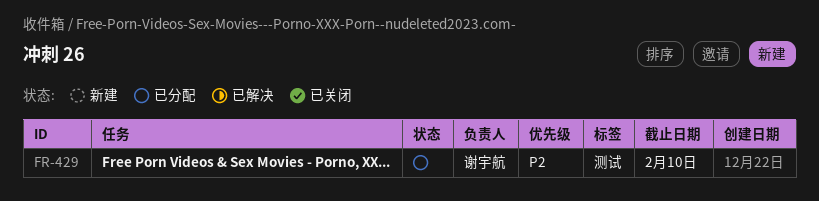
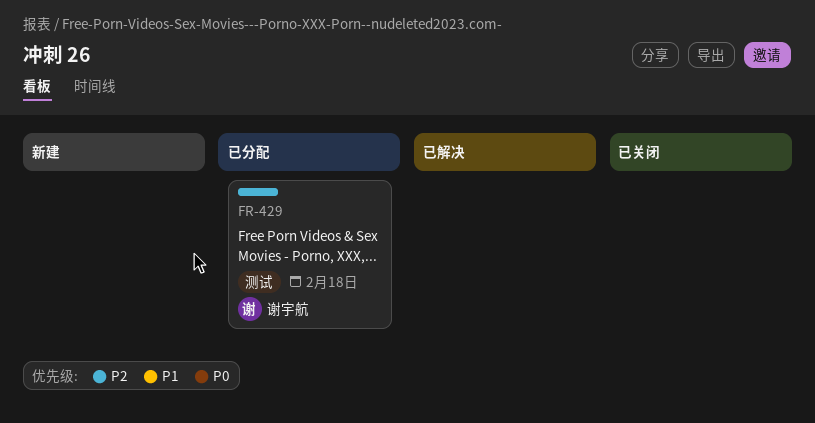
FR-429, due: Feb 10 -> Feb 18

